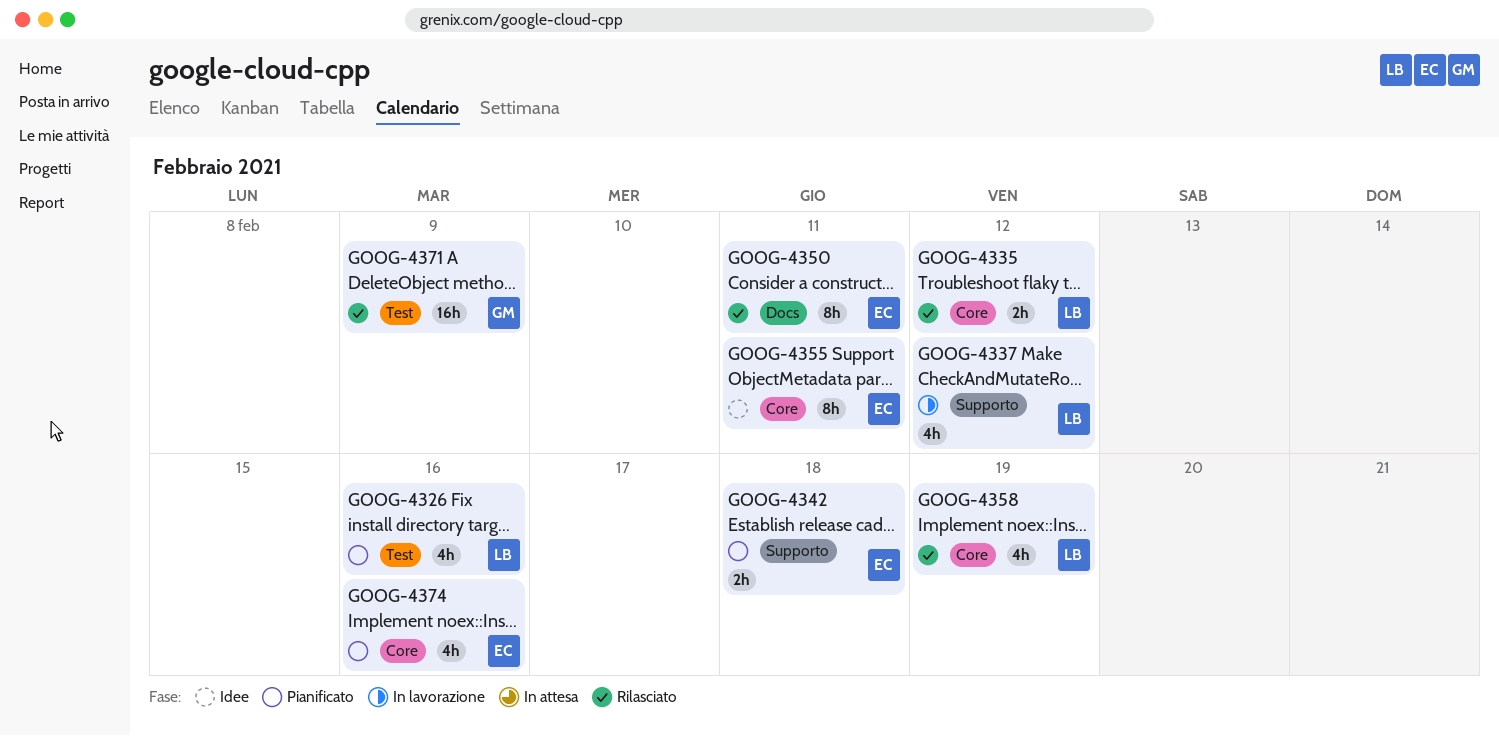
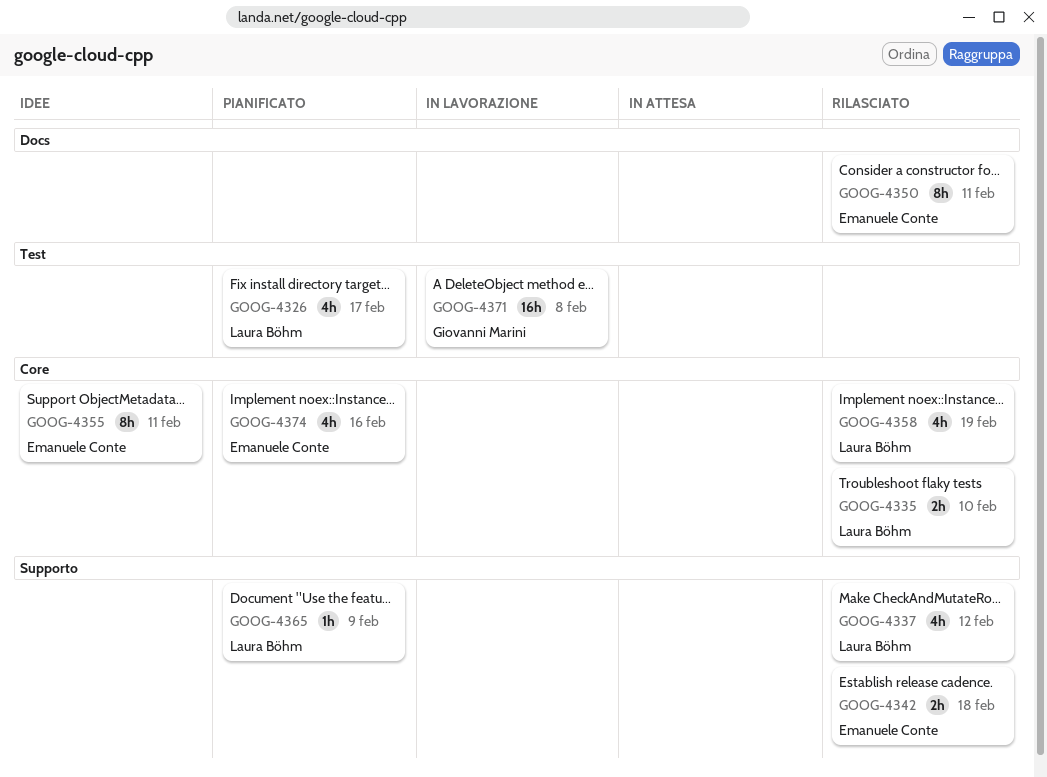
GOOG-4326, due: Feb 16 -> Feb 17
GOOG-4335, due: Feb 12 -> Feb 10
GOOG-4337, status: In lavorazione -> Rilasciato
GOOG-4342, status: Pianificato -> Rilasciato
GOOG-4365: none -> present
GOOG-4371, status: Rilasciato -> In lavorazione
GOOG-4371, due: Feb 9 -> Feb 8

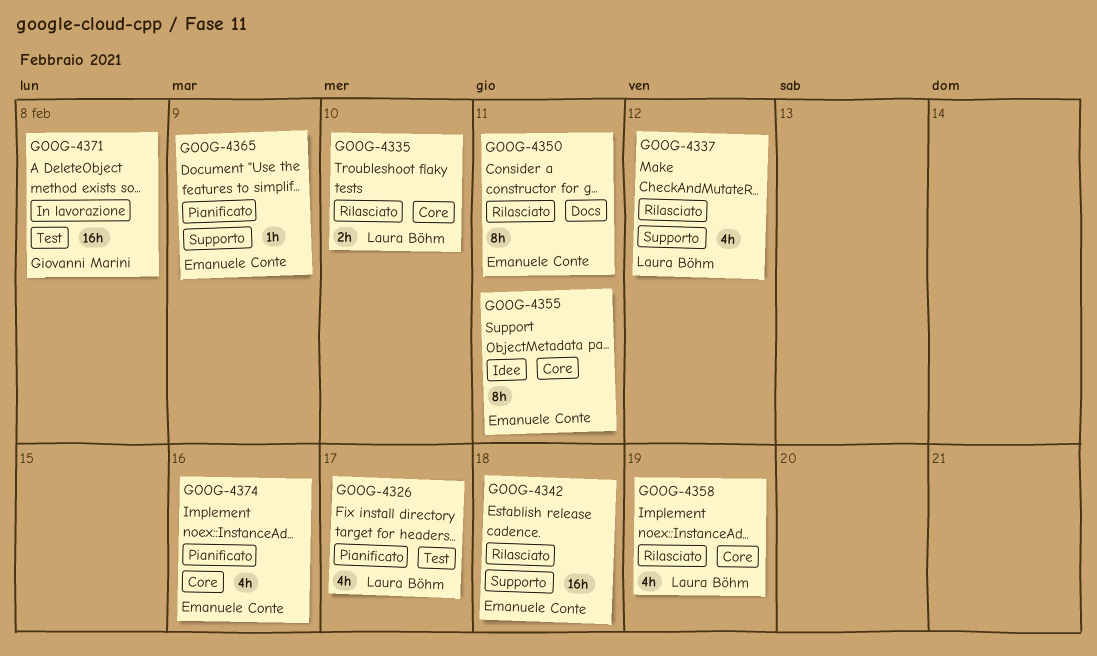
GOOG-4342, estimate: 2h -> 16h
GOOG-4365, owner: Laura Böhm -> Emanuele Conte

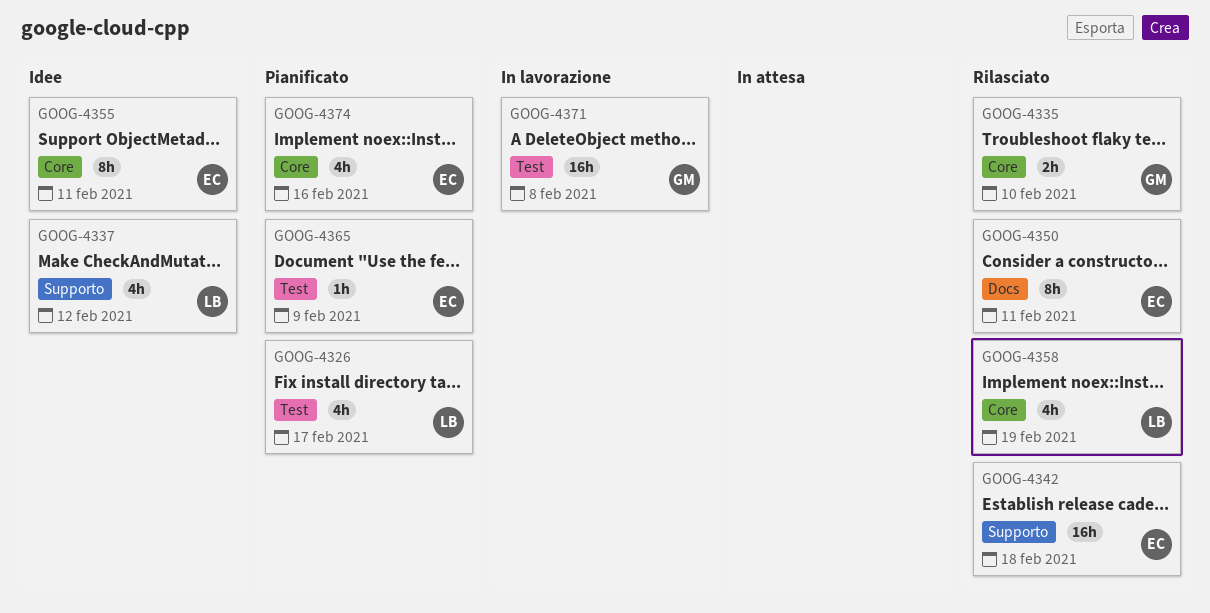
GOOG-4335, owner: Laura Böhm -> Giovanni Marini
GOOG-4337, status: Rilasciato -> Idee
GOOG-4365, label: Supporto -> Test

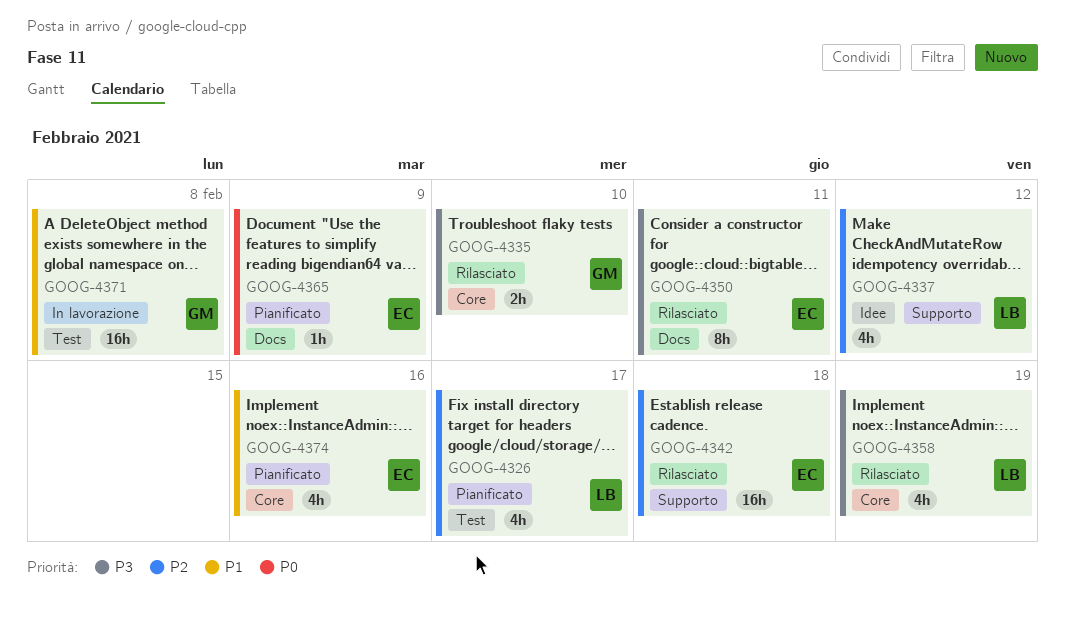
GOOG-4355: present -> none
GOOG-4365, label: Test -> Docs

